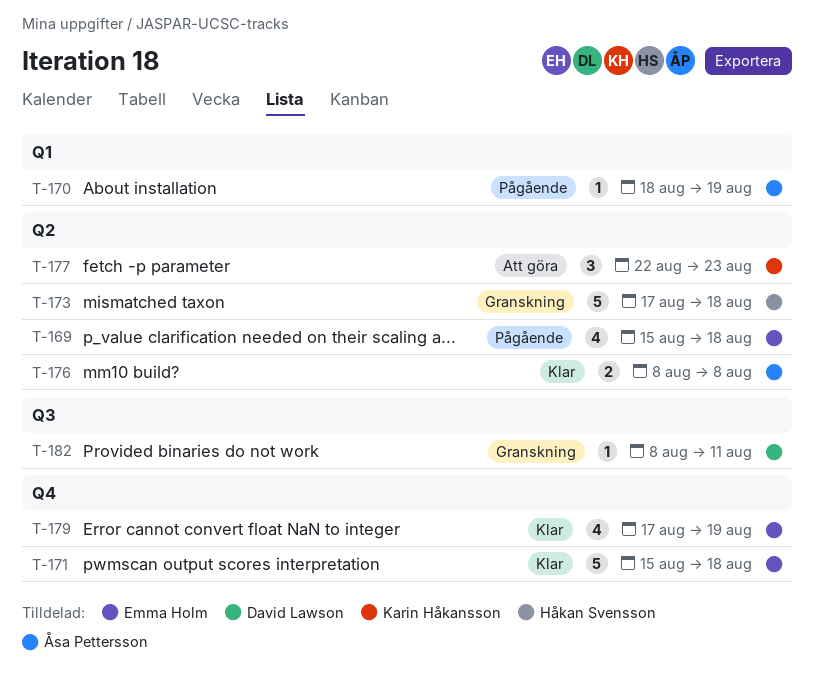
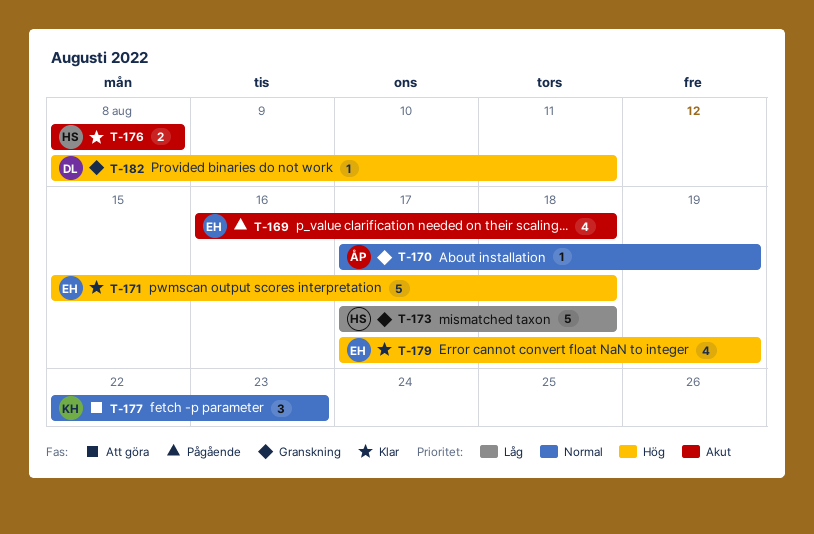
T-169, start: Aug 15 -> Aug 16
T-170, status: Pågående -> Granskning
T-170, start: Aug 18 -> Aug 17
T-176, owner: Åsa Pettersson -> Håkan Svensson

